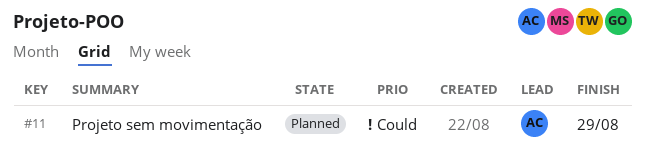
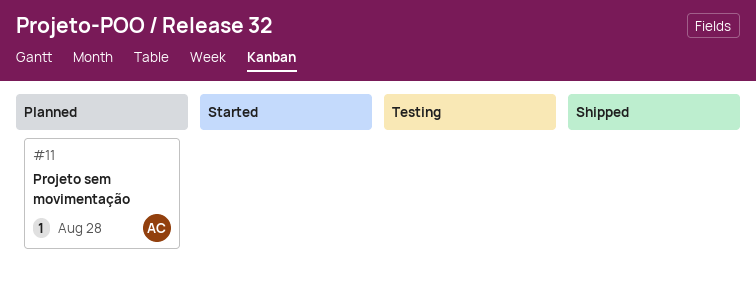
#11, due: Aug 29 -> Aug 28

